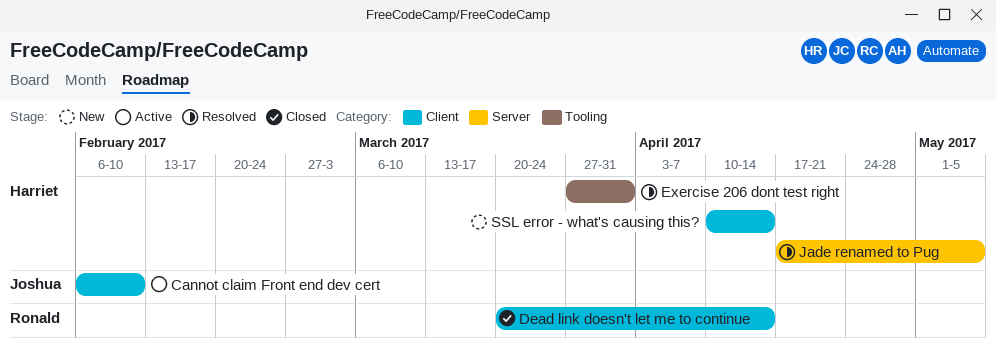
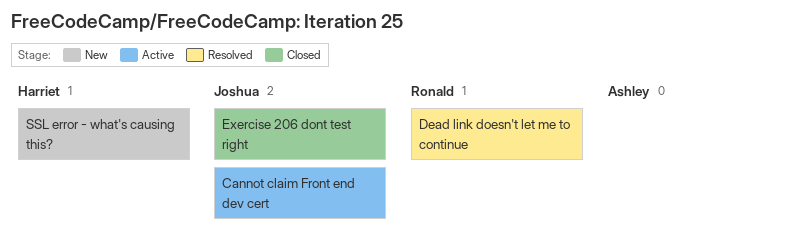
Dead link doesn't let me to continue, status: Closed -> Resolved
Exercise 206 dont test right, status: Resolved -> Closed
Exercise 206 dont test right, owner: Harriet -> Joshua
Jade renamed to Pug: present -> none

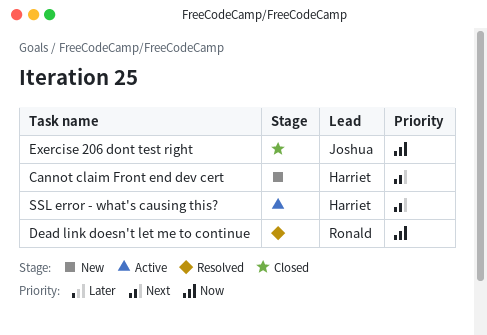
Cannot claim Front end dev cert, status: Active -> New
Cannot claim Front end dev cert, owner: Joshua -> Harriet
SSL error - what's causing this?, status: New -> Active

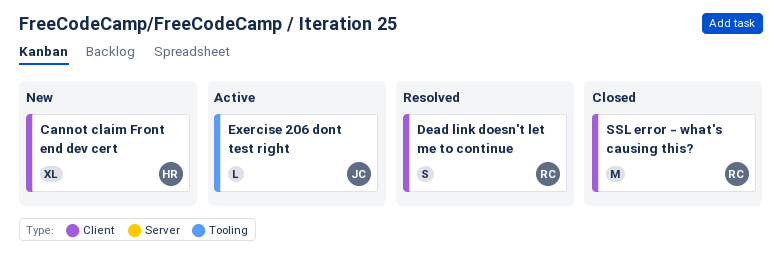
Exercise 206 dont test right, status: Closed -> Active
SSL error - what's causing this?, status: Active -> Closed
SSL error - what's causing this?, owner: Harriet -> Ronald

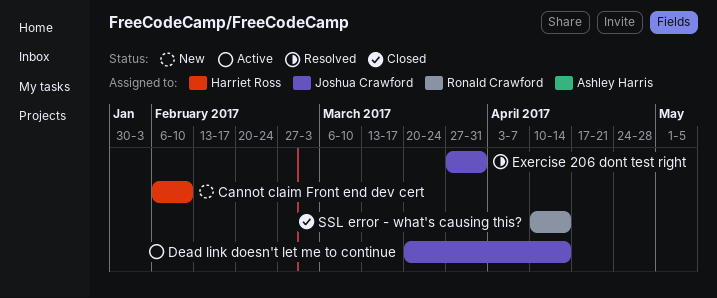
Dead link doesn't let me to continue, status: Resolved -> Active
Dead link doesn't let me to continue, owner: Ronald Crawford -> Joshua Crawford
Exercise 206 dont test right, status: Active -> Resolved

